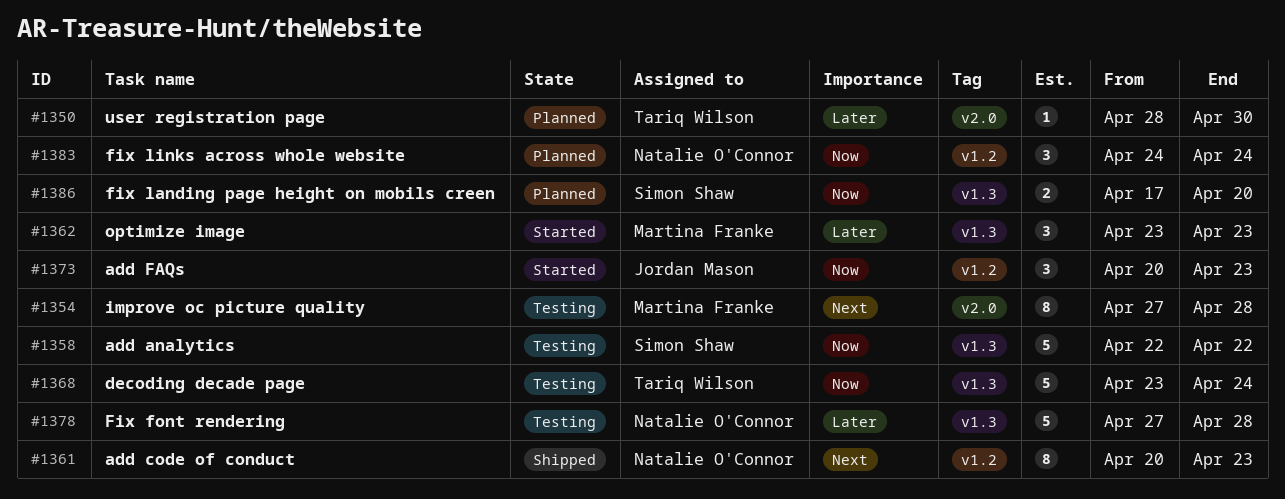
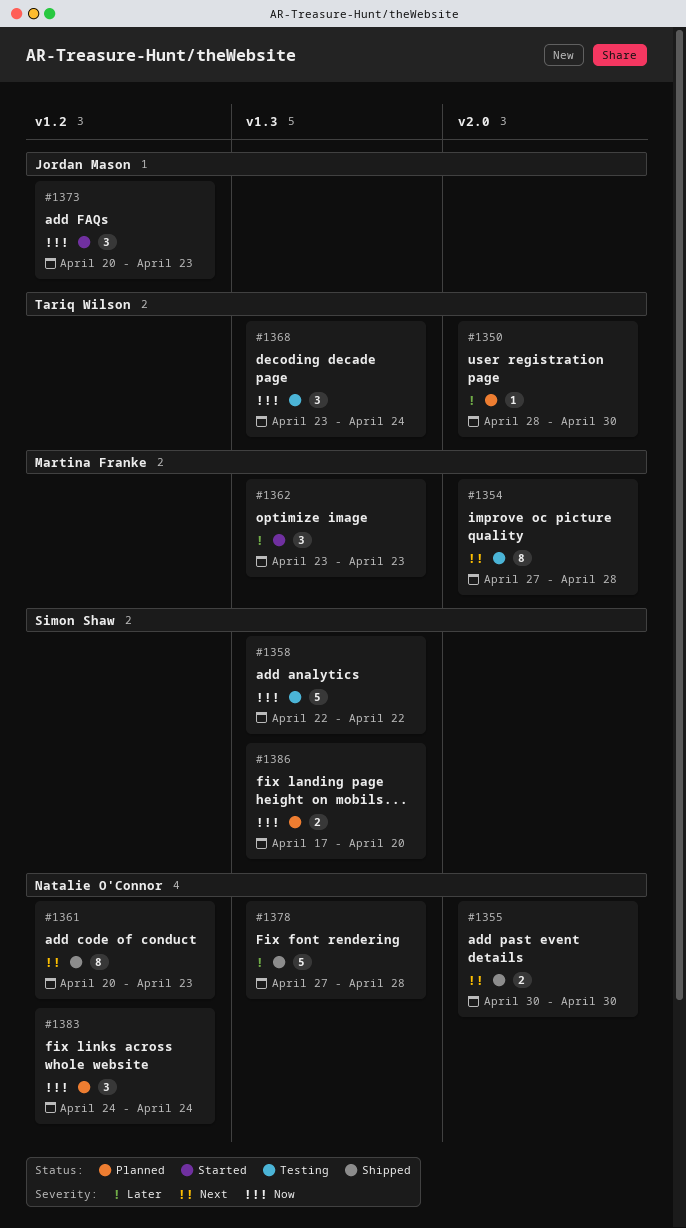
#1355: none -> present
#1368, estimate: 5 -> 3
#1378, status: Testing -> Shipped

